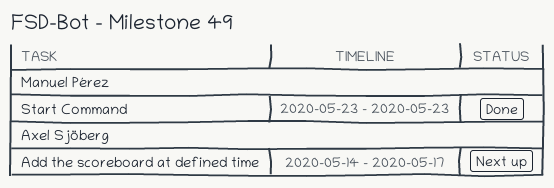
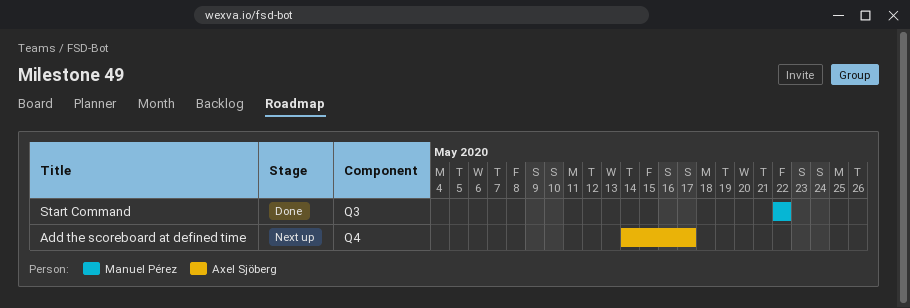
Start Command, start: May 23 -> May 22
Start Command, due: May 23 -> May 22

